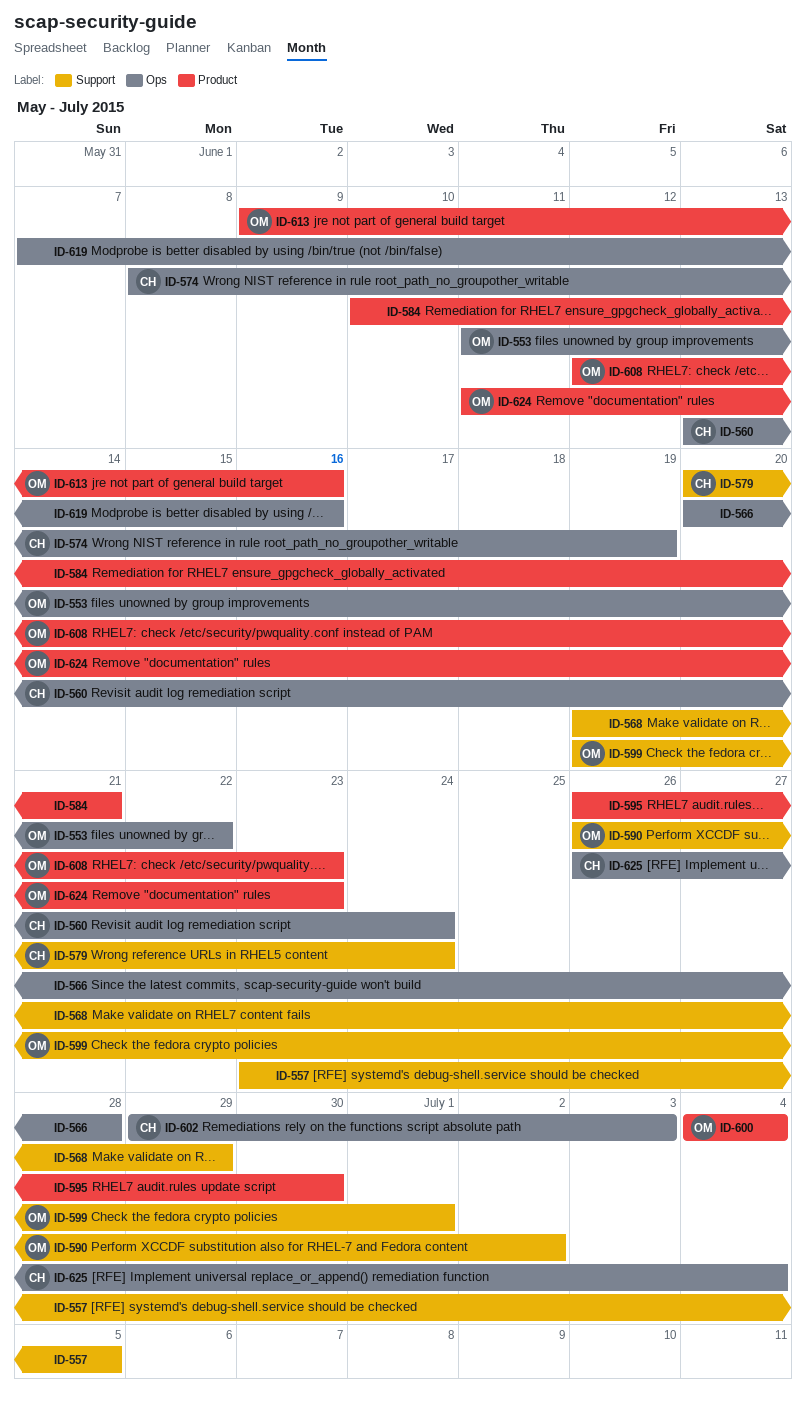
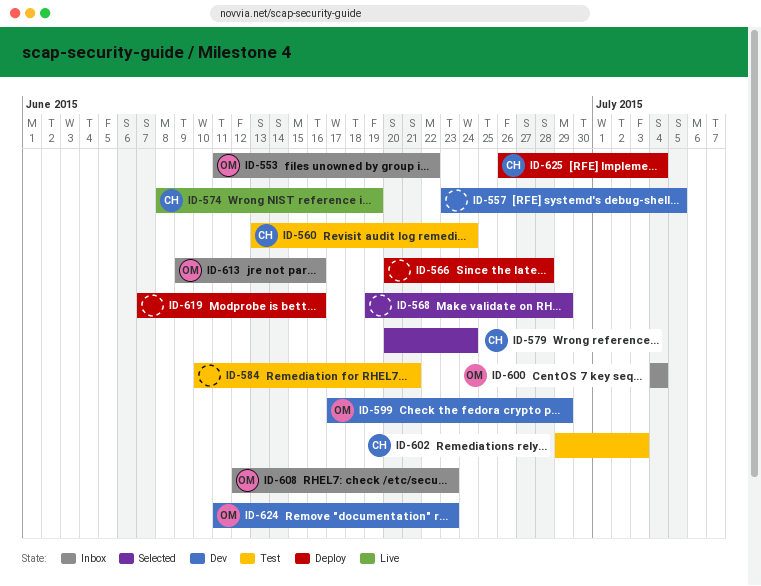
ID-590: present -> none
ID-595: present -> none
ID-599, start: Jun 19 -> Jun 17
ID-599, due: Jul 1 -> Jun 29

